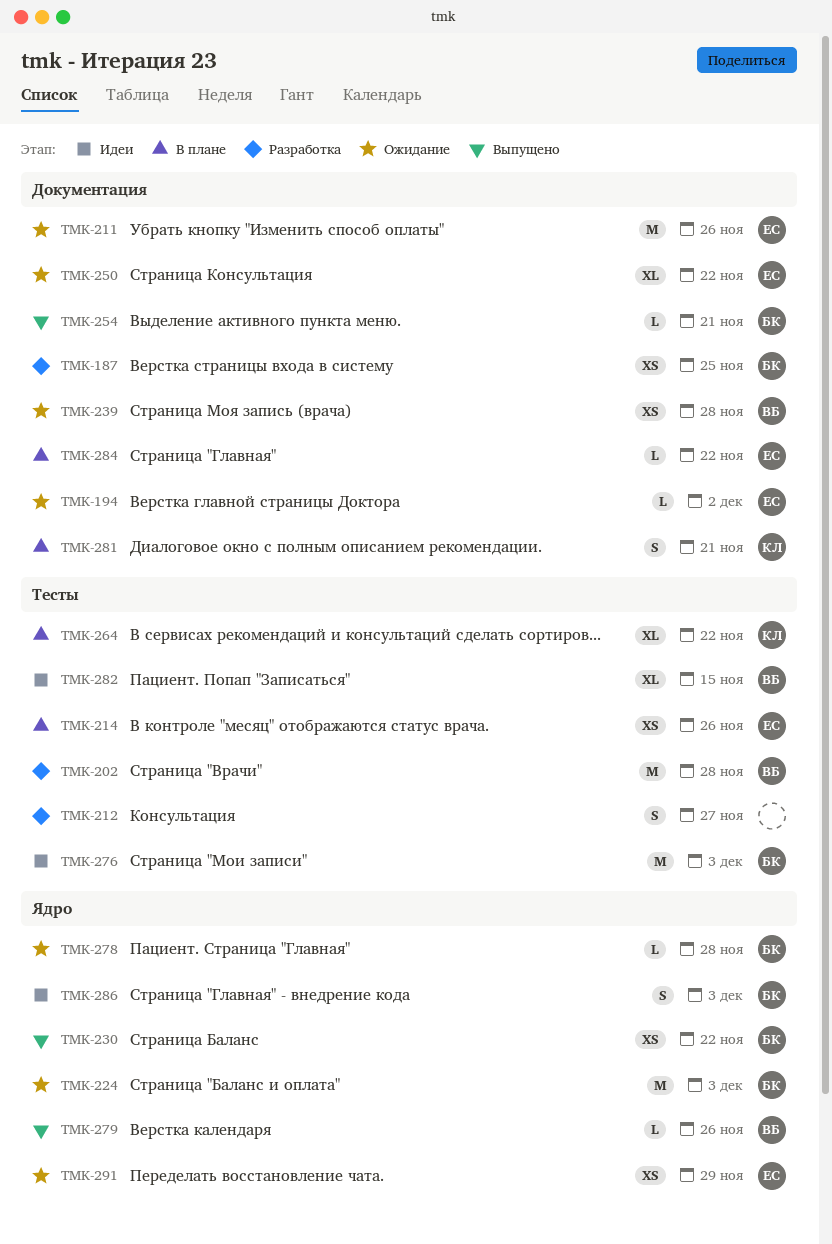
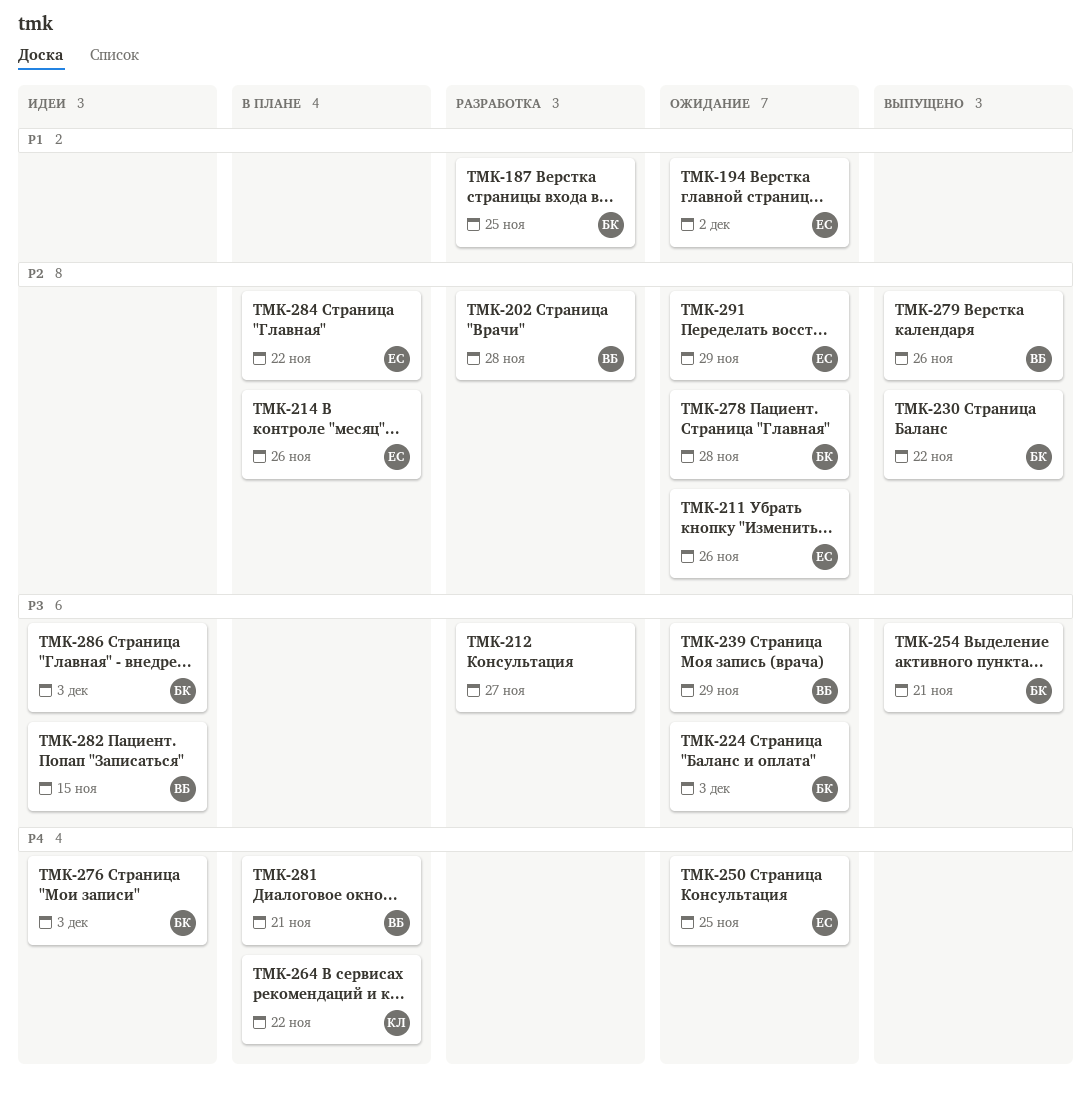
TMK-239, due: Nov 28 -> Nov 29
TMK-250, due: Nov 22 -> Nov 25
TMK-281, owner: КЛ -> ВБ

